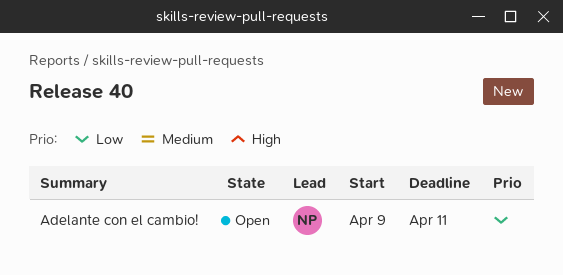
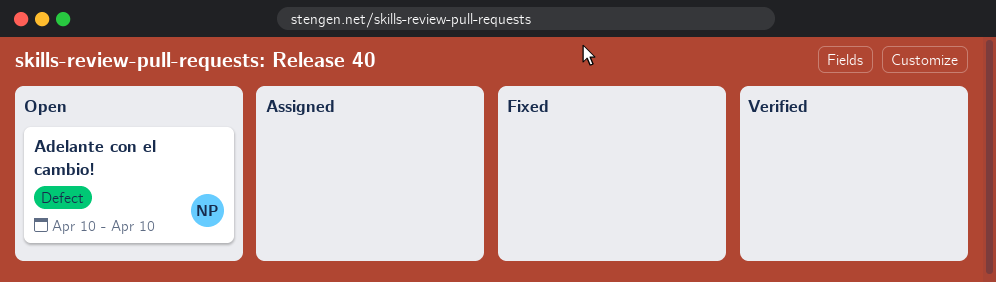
Adelante con el cambio!, start: Apr 9 -> Apr 10
Adelante con el cambio!, due: Apr 11 -> Apr 10

